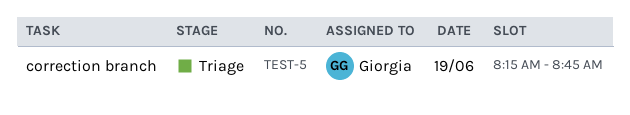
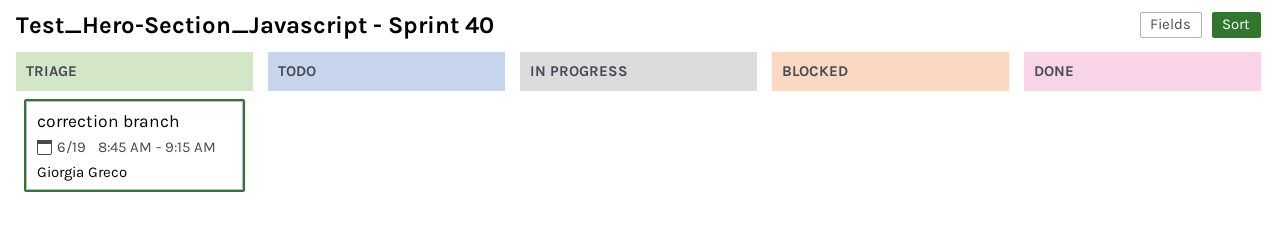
correction branch, begins: 08:15 -> 08:45
correction branch, ends: 08:45 -> 09:15

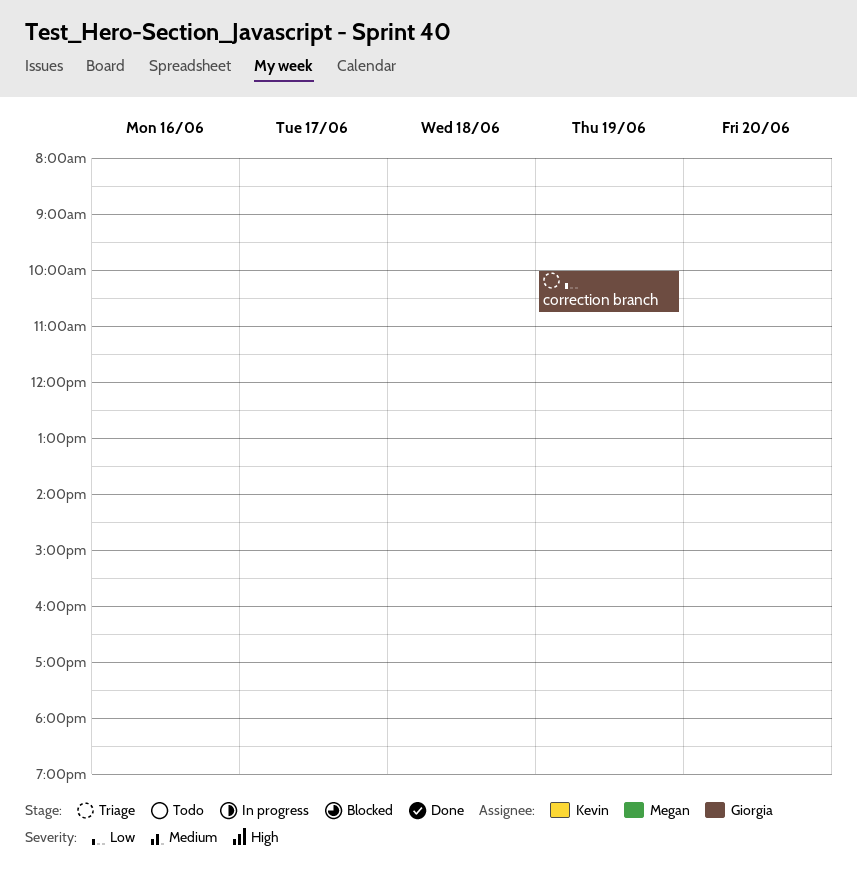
correction branch, begins: 08:45 -> 10:00
correction branch, ends: 09:15 -> 10:45

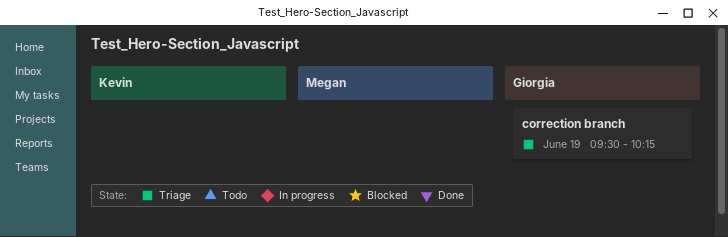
correction branch, begins: 10:00 -> 09:30
correction branch, ends: 10:45 -> 10:15

